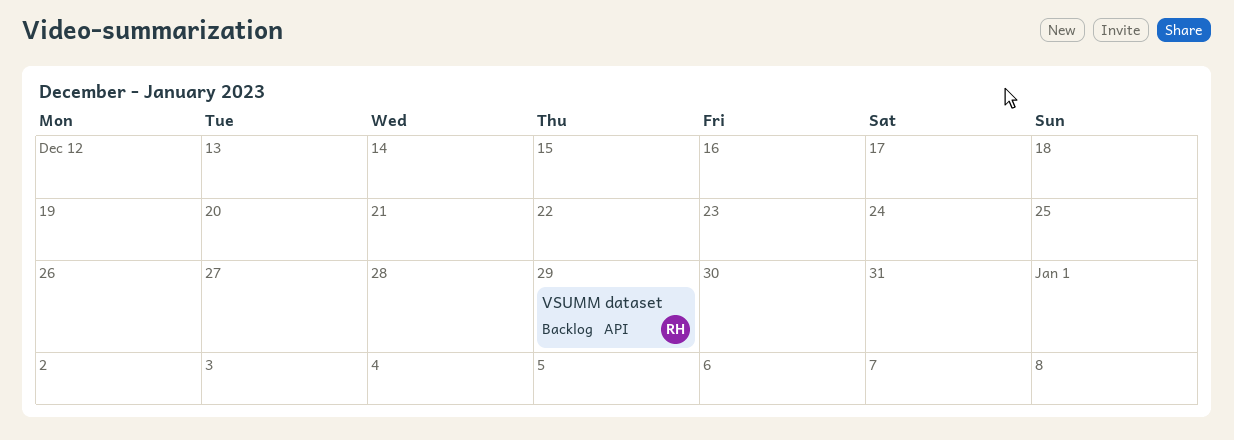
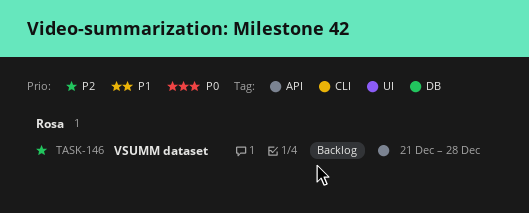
VSUMM dataset, due: Dec 29 -> Dec 28

